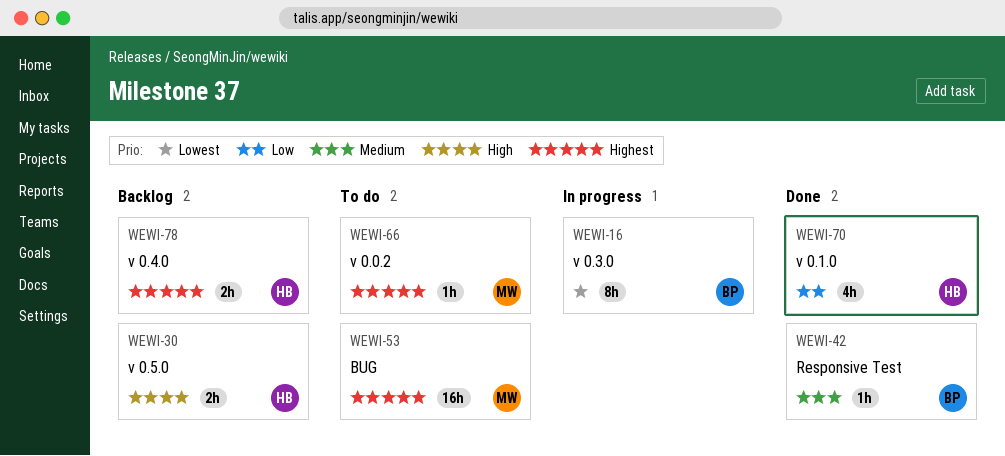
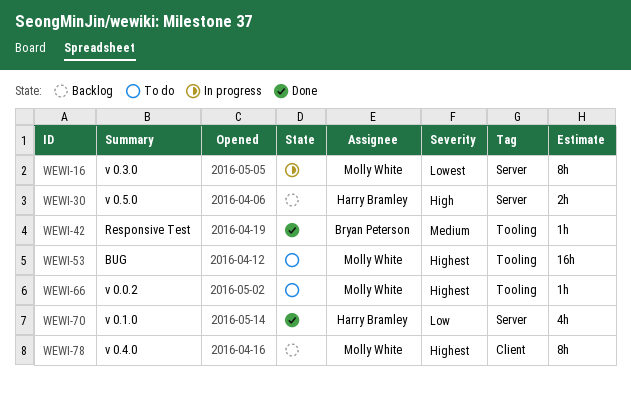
WEWI-16, owner: Bryan Peterson -> Molly White
WEWI-78, owner: Harry Bramley -> Molly White
WEWI-78, estimate: 2h -> 8h

